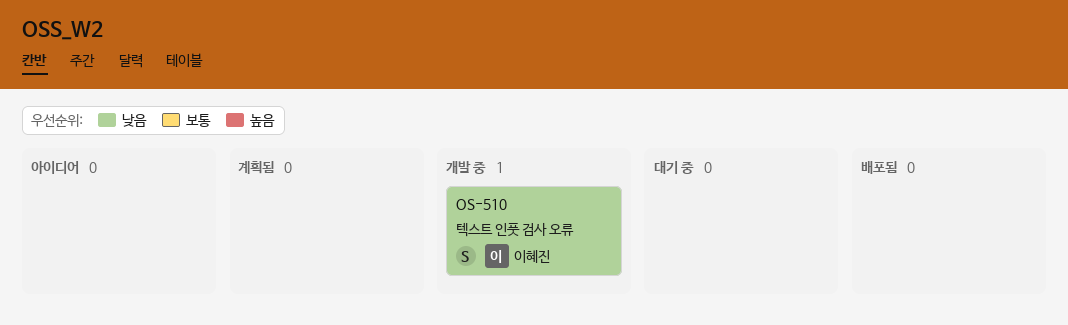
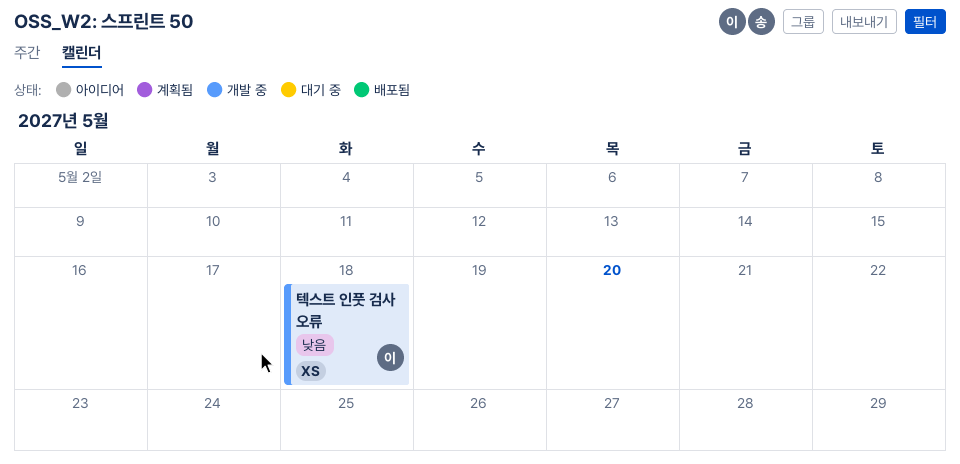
텍스트 인풋 검사 오류, estimate: S -> XS

